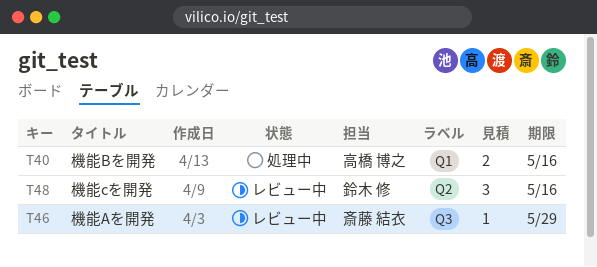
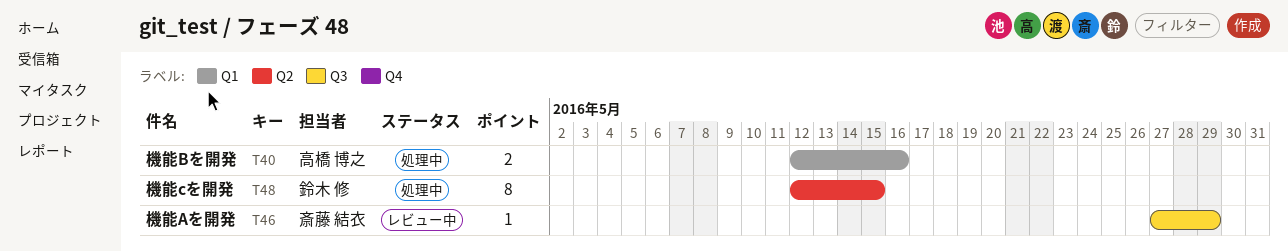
T48, status: レビュー中 -> 処理中
T48, estimate: 3 -> 8
T48, due: May 16 -> May 15

